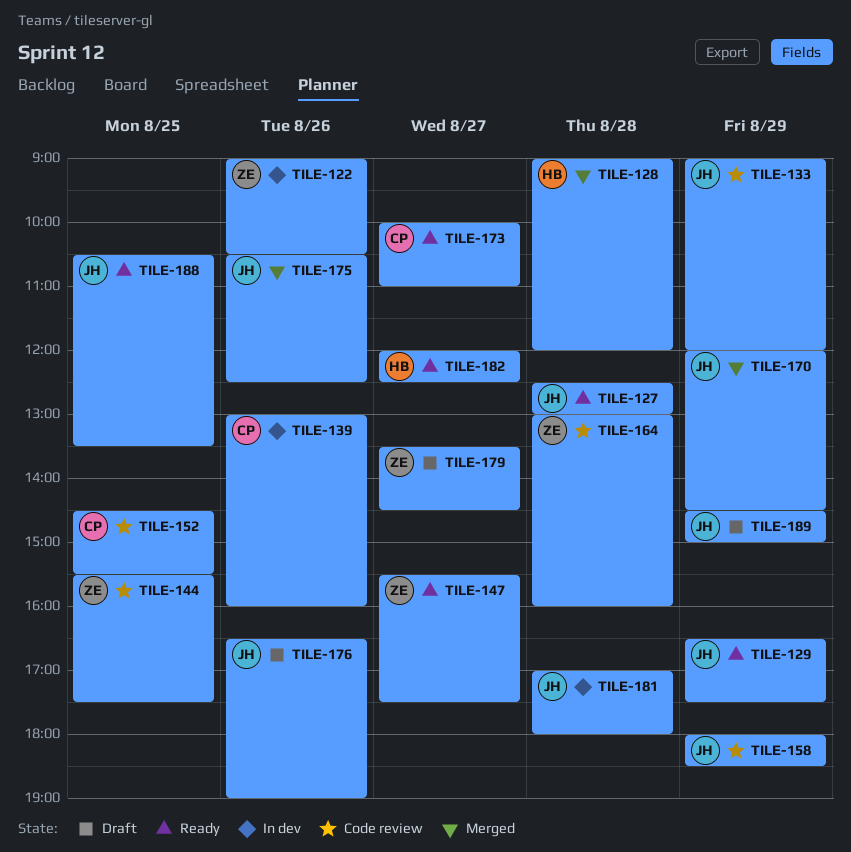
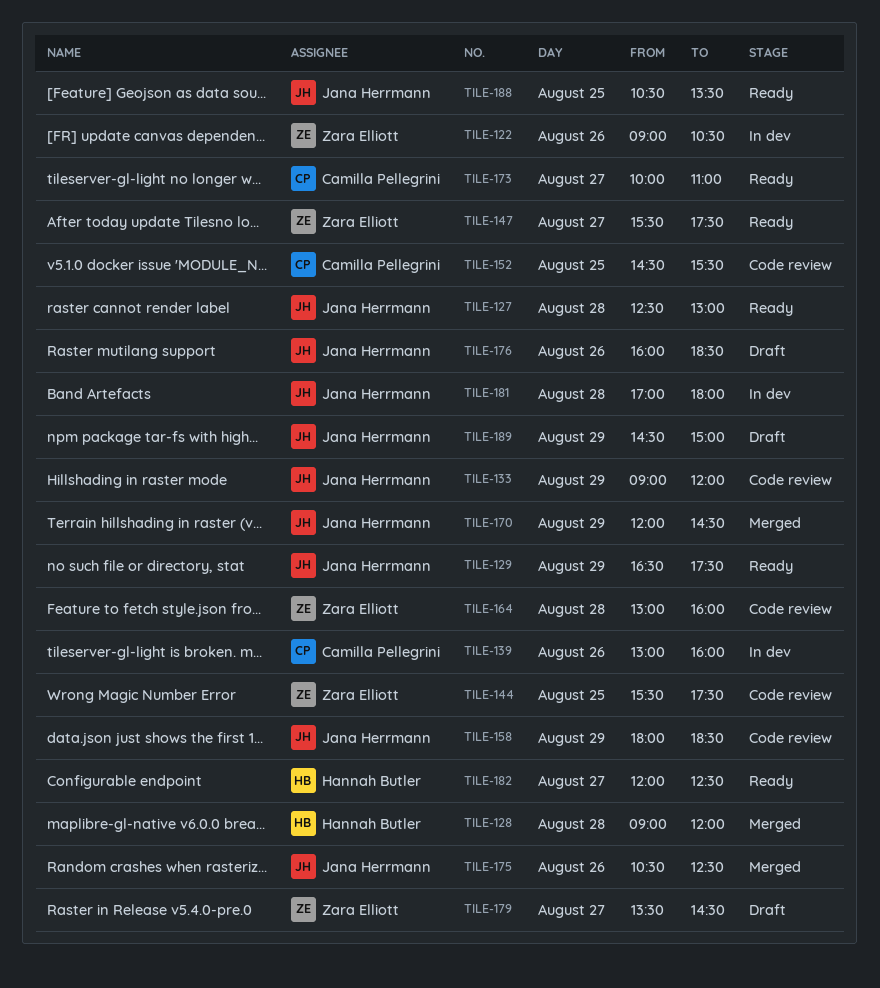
TILE-176, begins: 16:30 -> 16:00
TILE-176, ends: 19:00 -> 18:30

